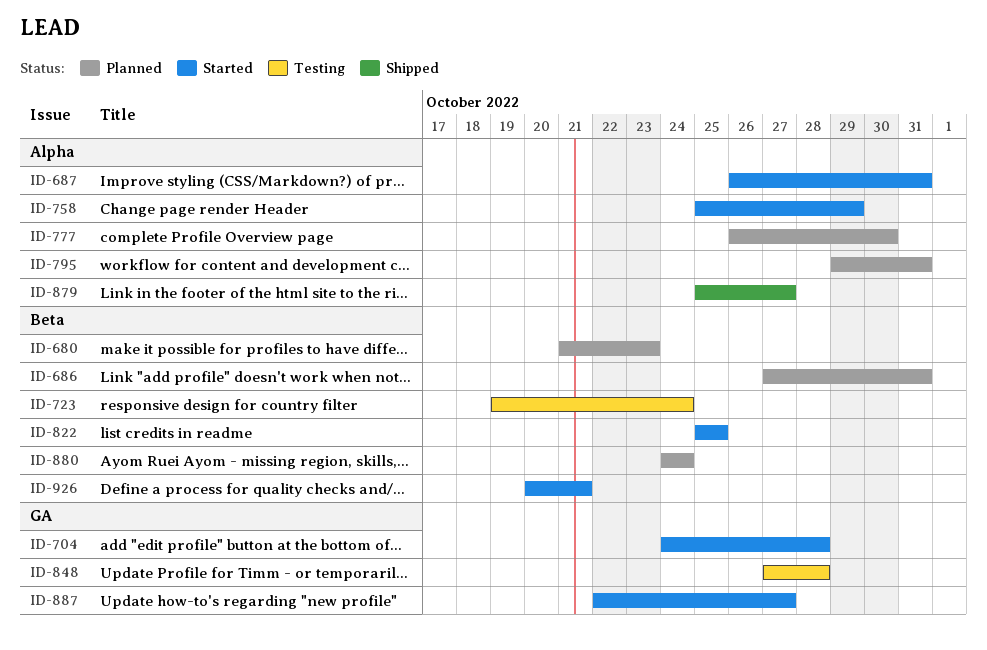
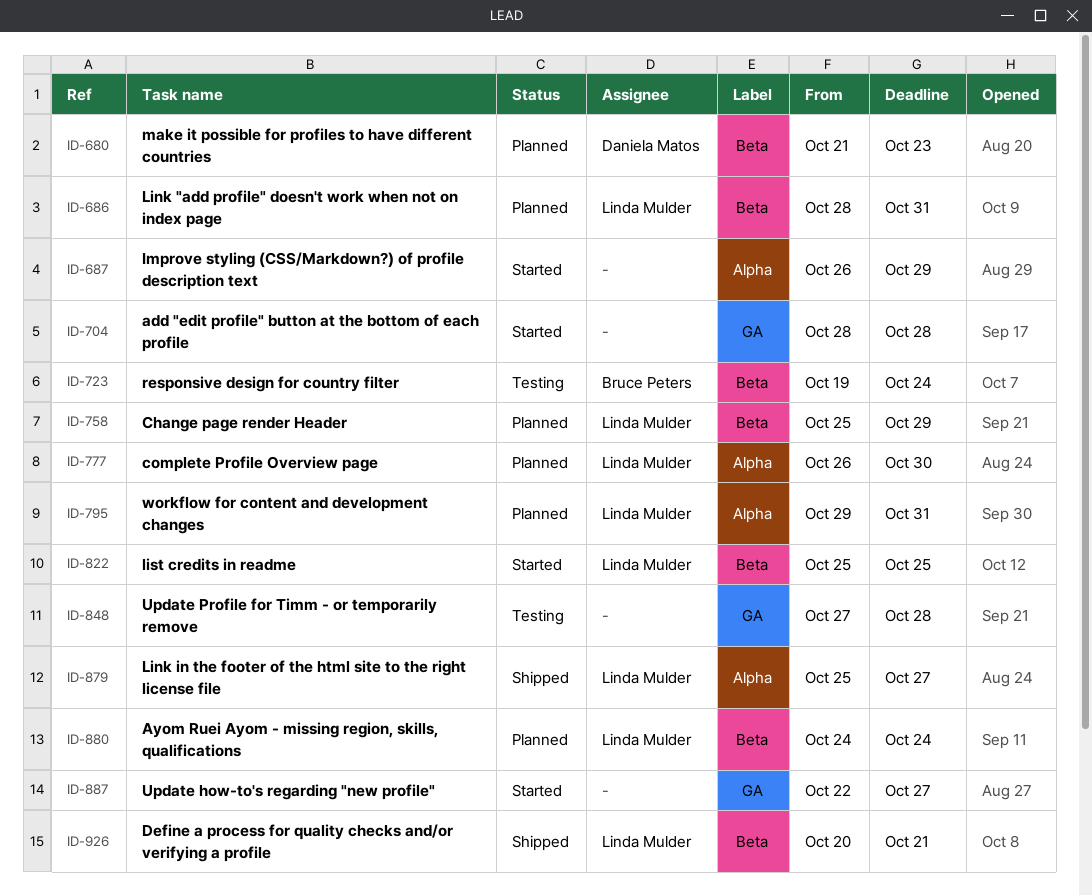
ID-686, start: Oct 27 -> Oct 28
ID-687, due: Oct 31 -> Oct 29
ID-704, start: Oct 24 -> Oct 28
ID-758, status: Started -> Planned
ID-758, label: Alpha -> Beta
ID-926, status: Started -> Shipped

